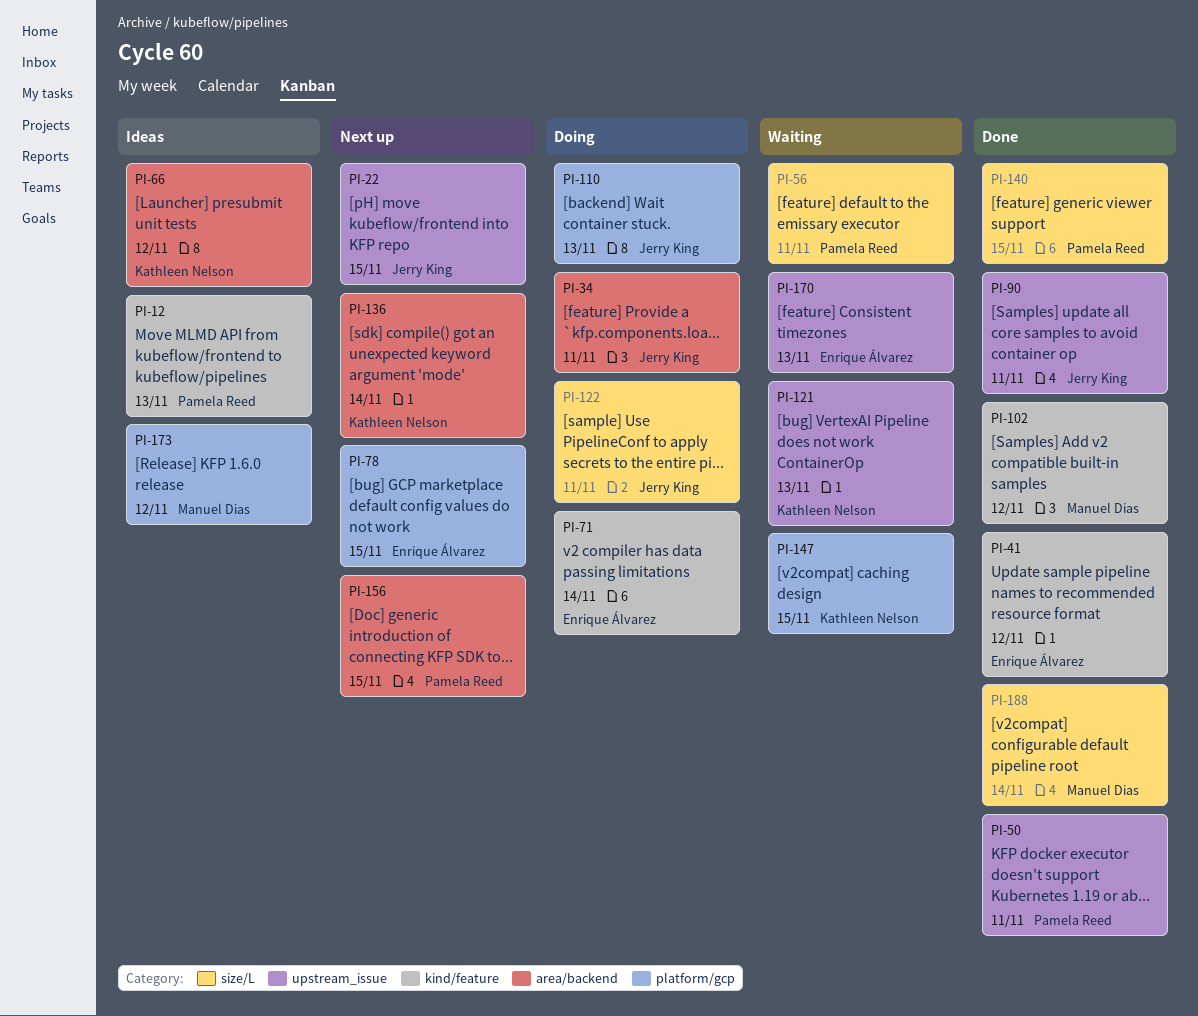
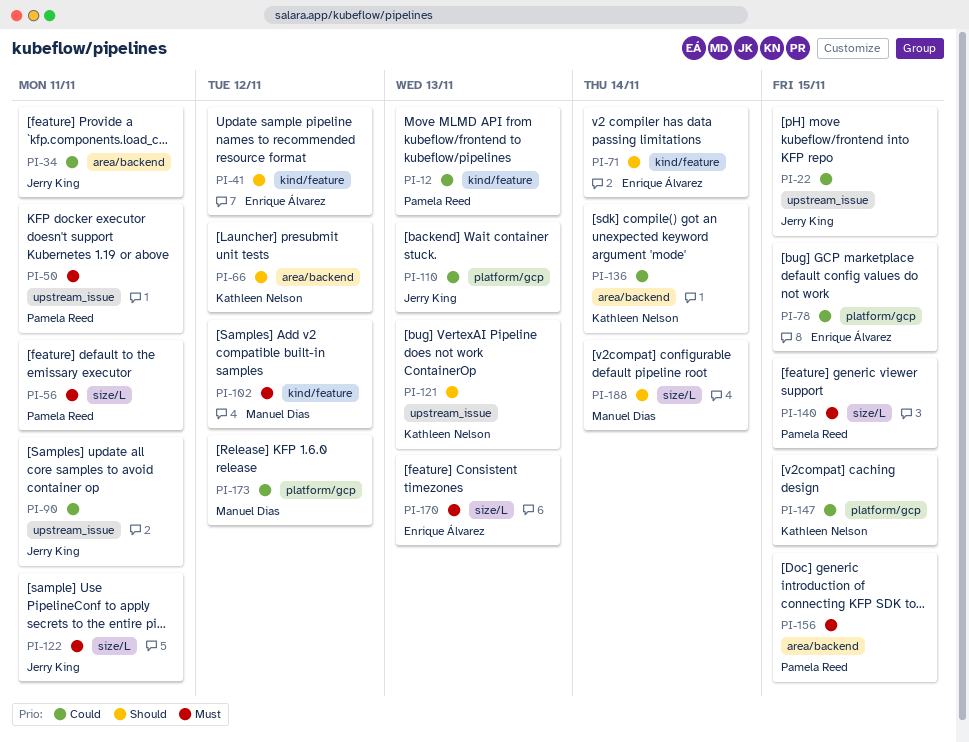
PI-170, label: upstream_issue -> size/L

